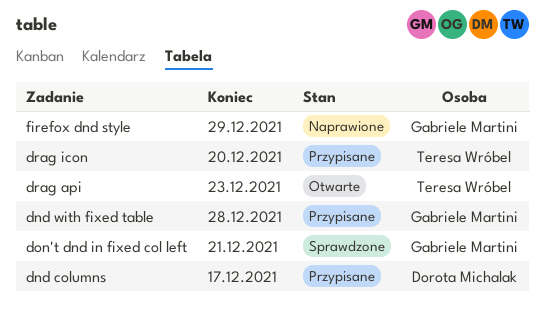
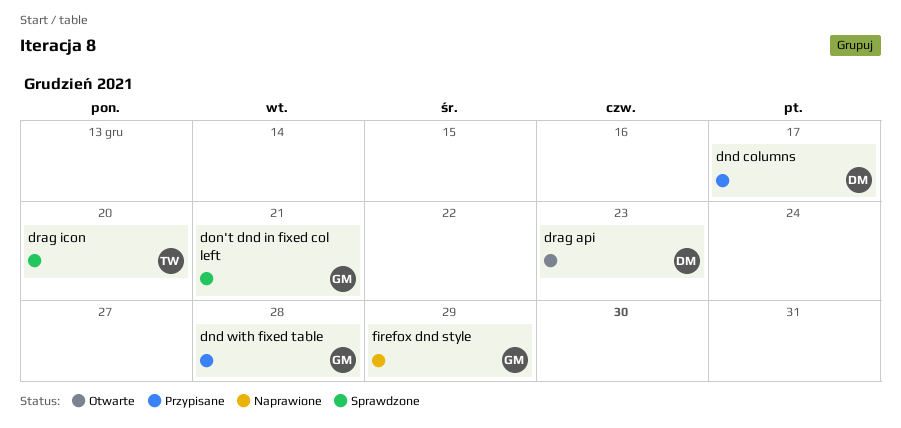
drag api, owner: Teresa Wróbel -> Dorota Michalak
drag icon, status: Przypisane -> Sprawdzone

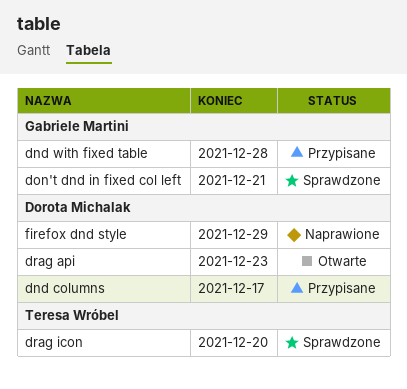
firefox dnd style, owner: Gabriele Martini -> Dorota Michalak

